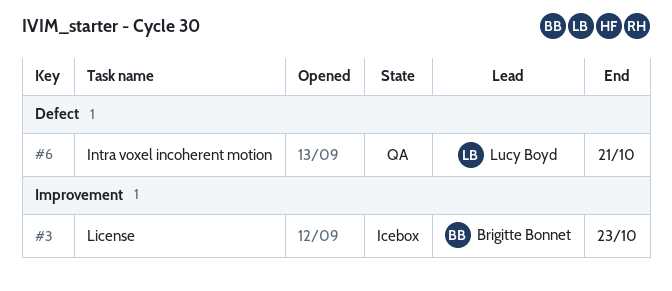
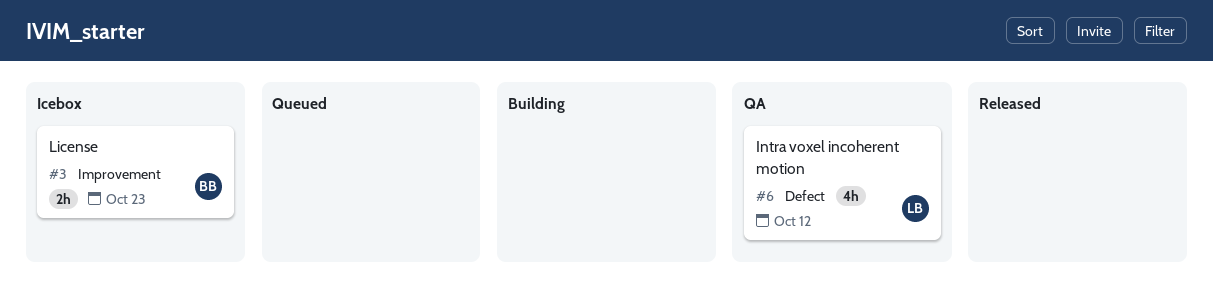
#6, due: Oct 21 -> Oct 12

